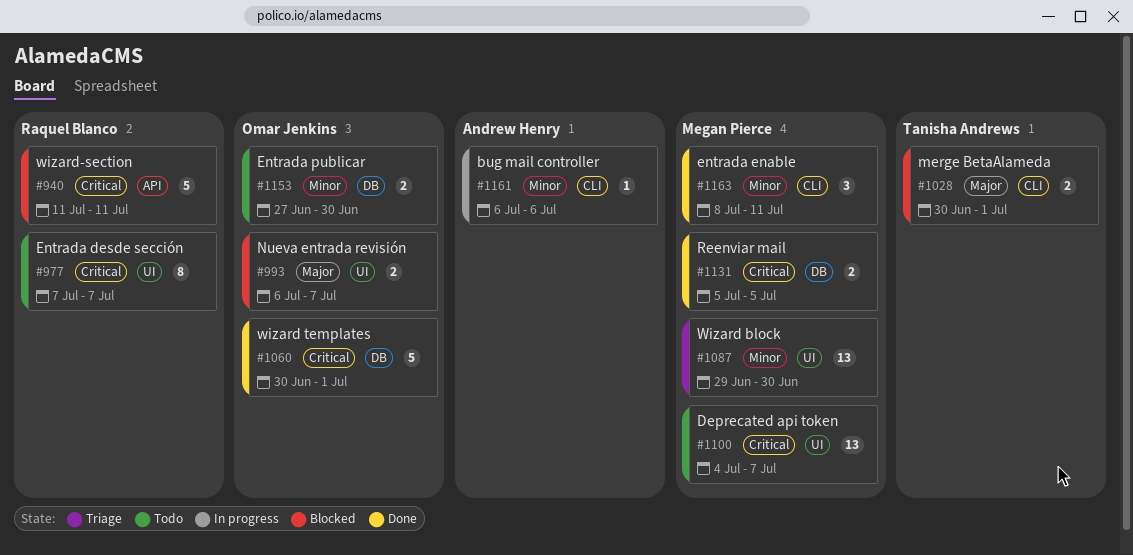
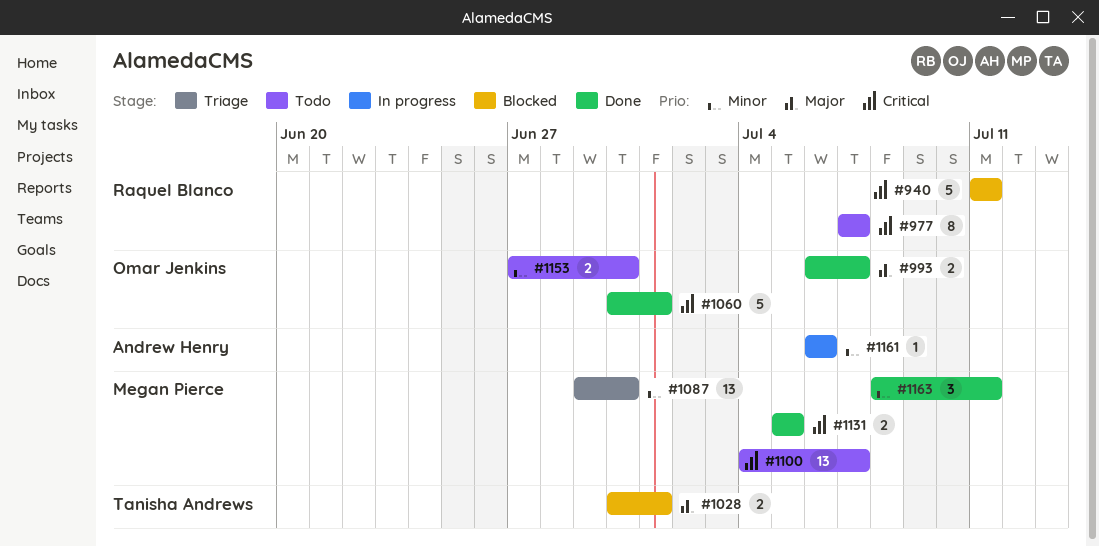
#993, status: Blocked -> Done

